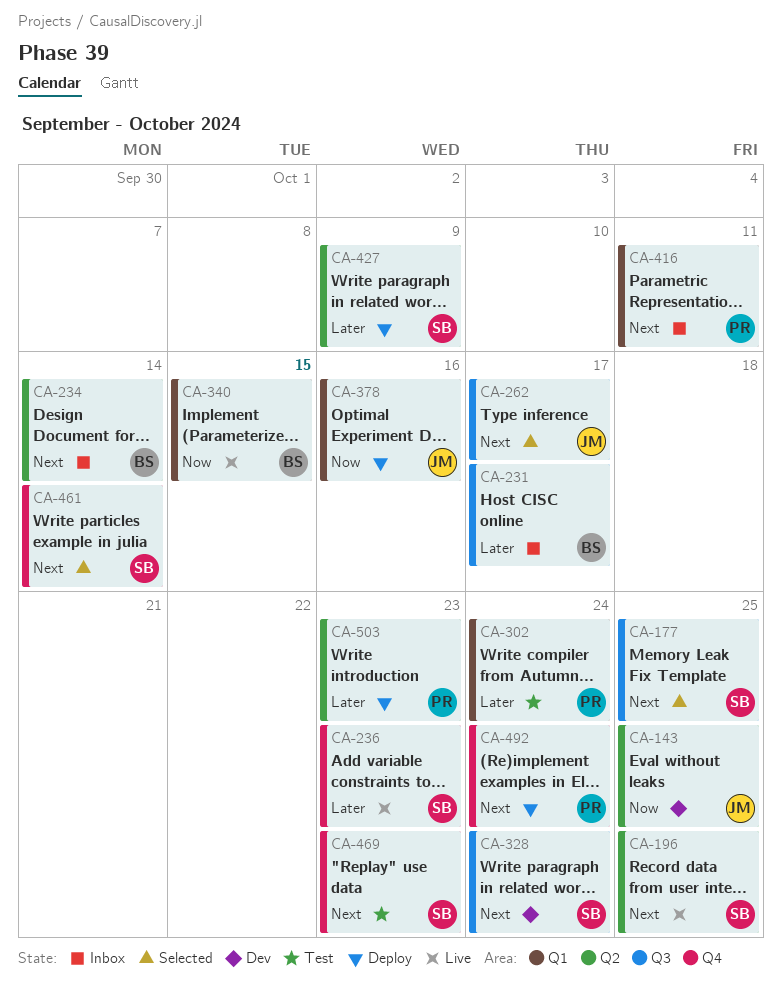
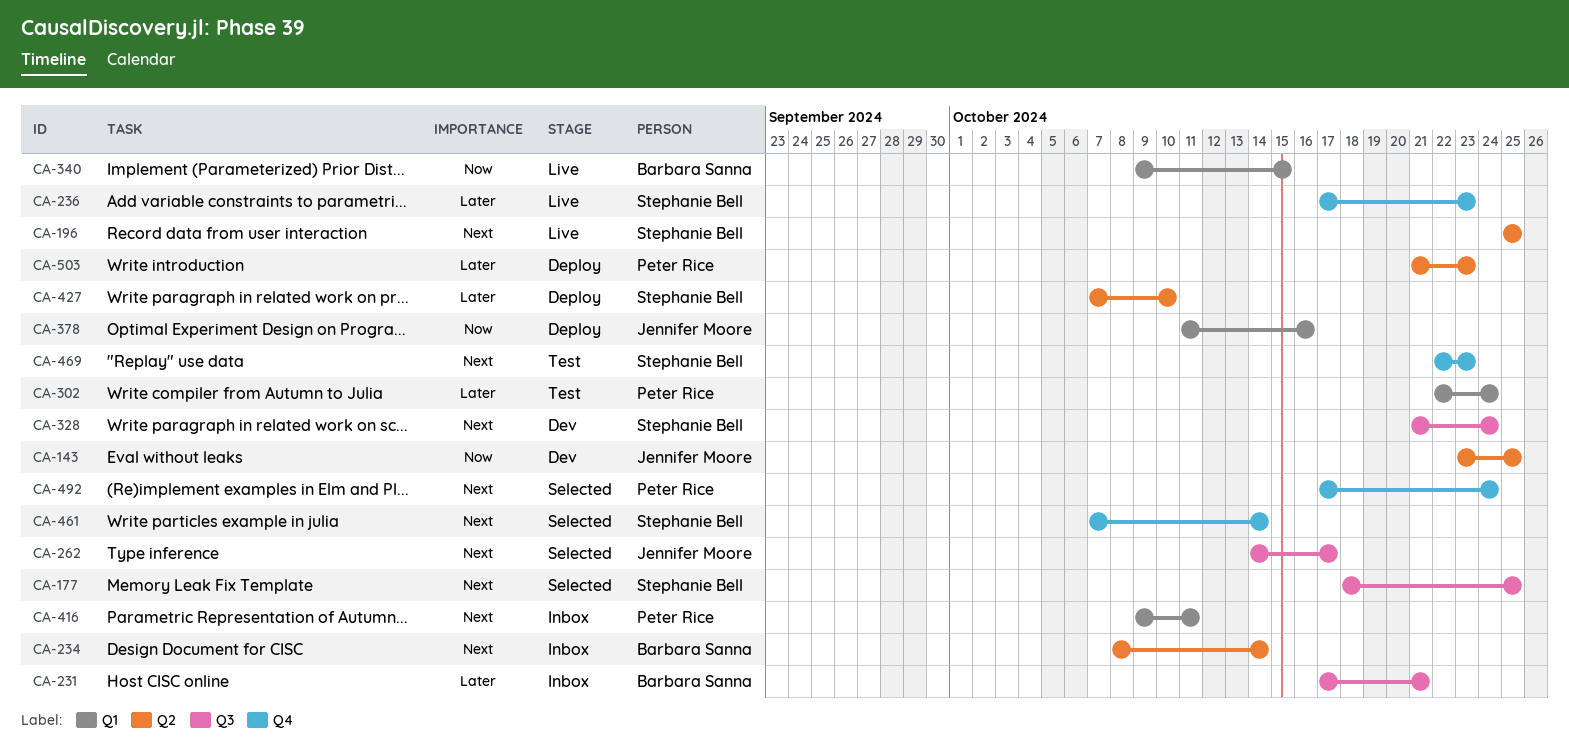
CA-231, due: Oct 17 -> Oct 21
CA-427, due: Oct 9 -> Oct 10
CA-492, status: Deploy -> Selected

